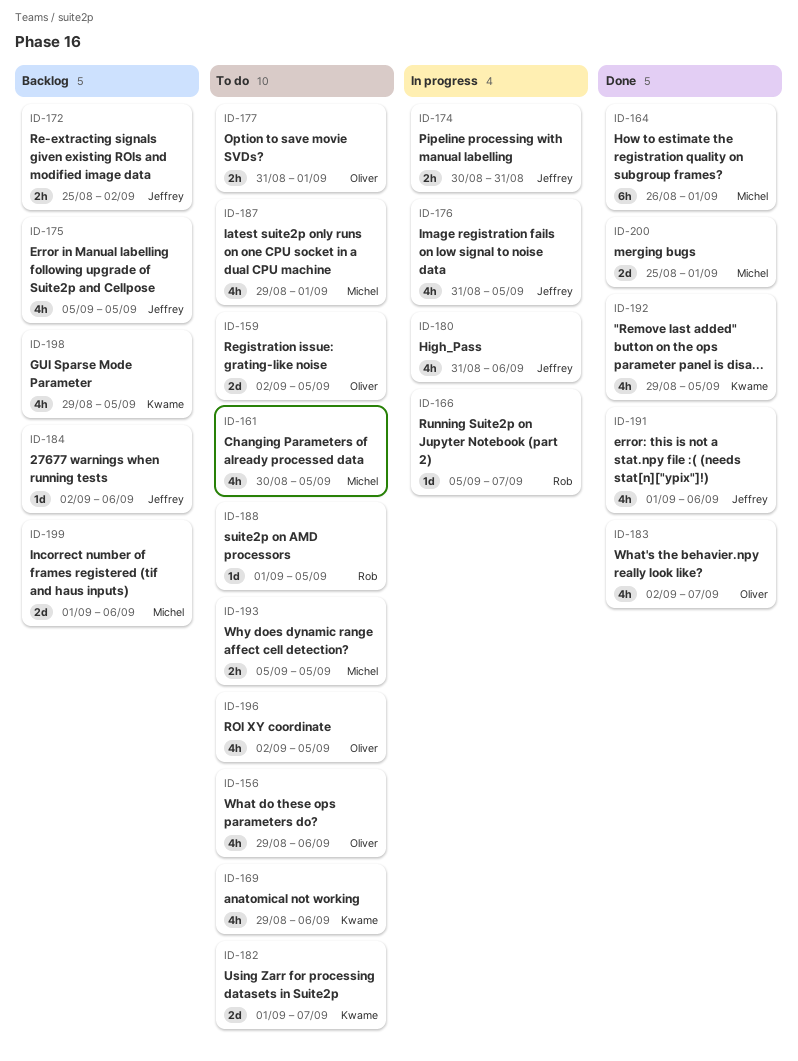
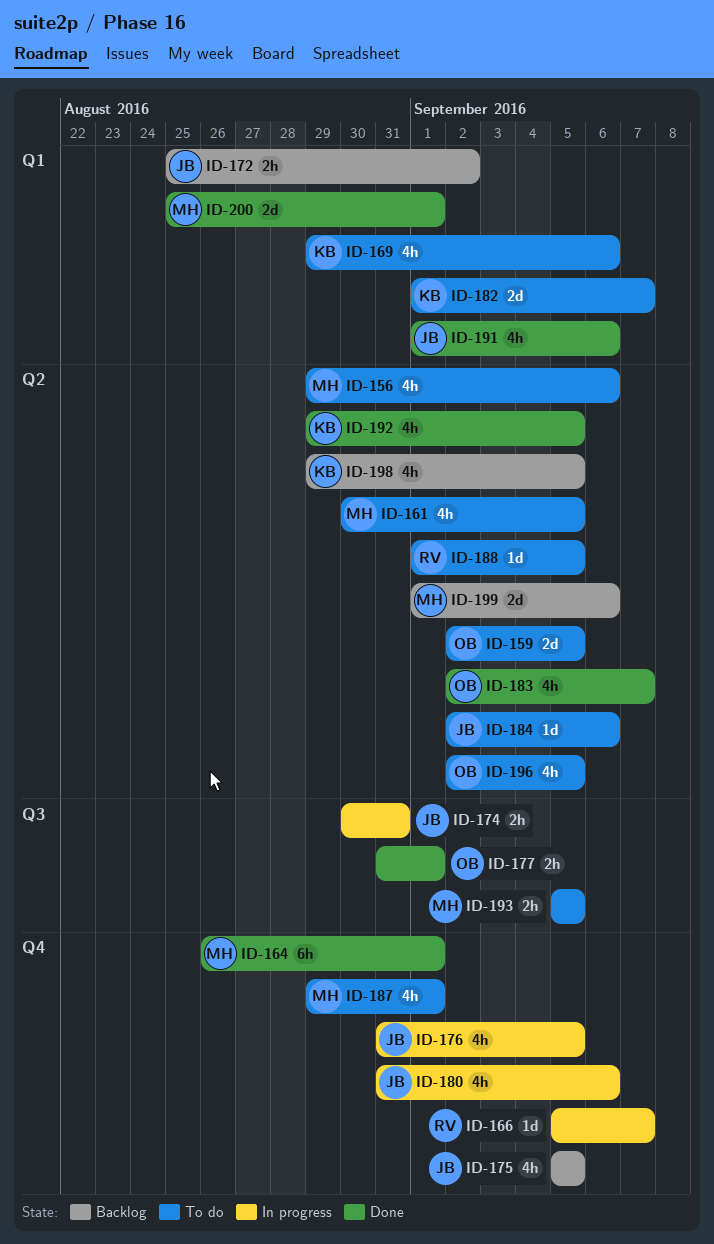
ID-156, owner: Oliver -> Michel
ID-177, status: To do -> Done
ID-184, status: Backlog -> To do

